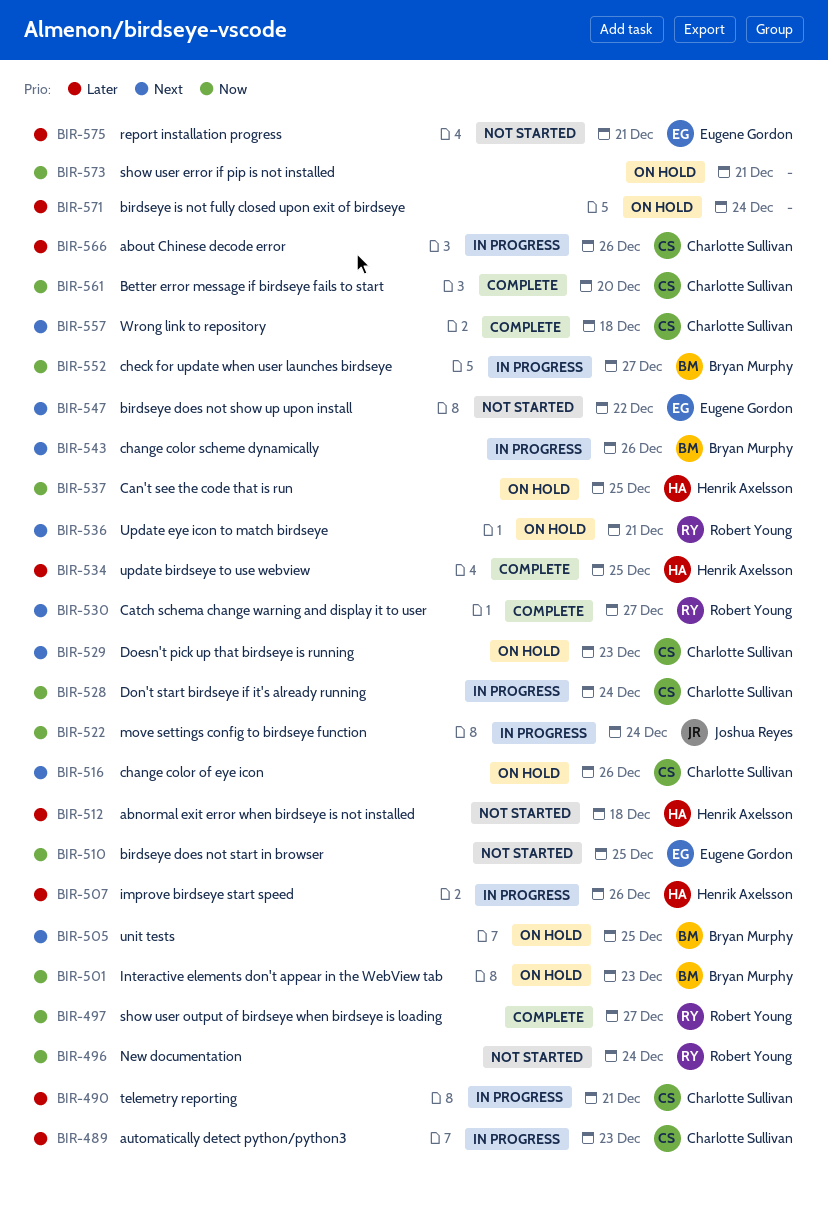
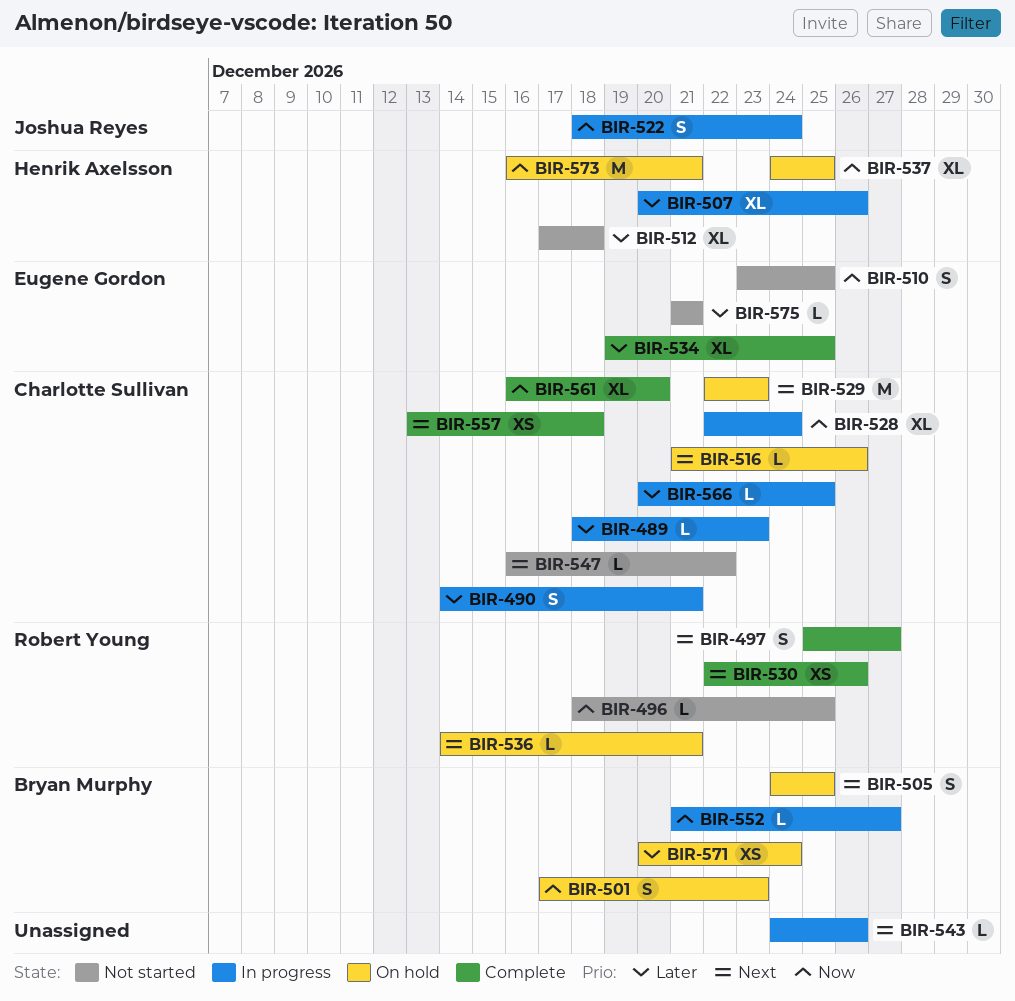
BIR-496, due: Dec 24 -> Dec 25
BIR-497, priority: Now -> Next
BIR-530, due: Dec 27 -> Dec 26
BIR-534, owner: Henrik Axelsson -> Eugene Gordon
BIR-543, owner: Bryan Murphy -> none
BIR-547, owner: Eugene Gordon -> Charlotte Sullivan
BIR-566, due: Dec 26 -> Dec 25
BIR-571, owner: none -> Bryan Murphy
BIR-573, owner: none -> Henrik Axelsson

